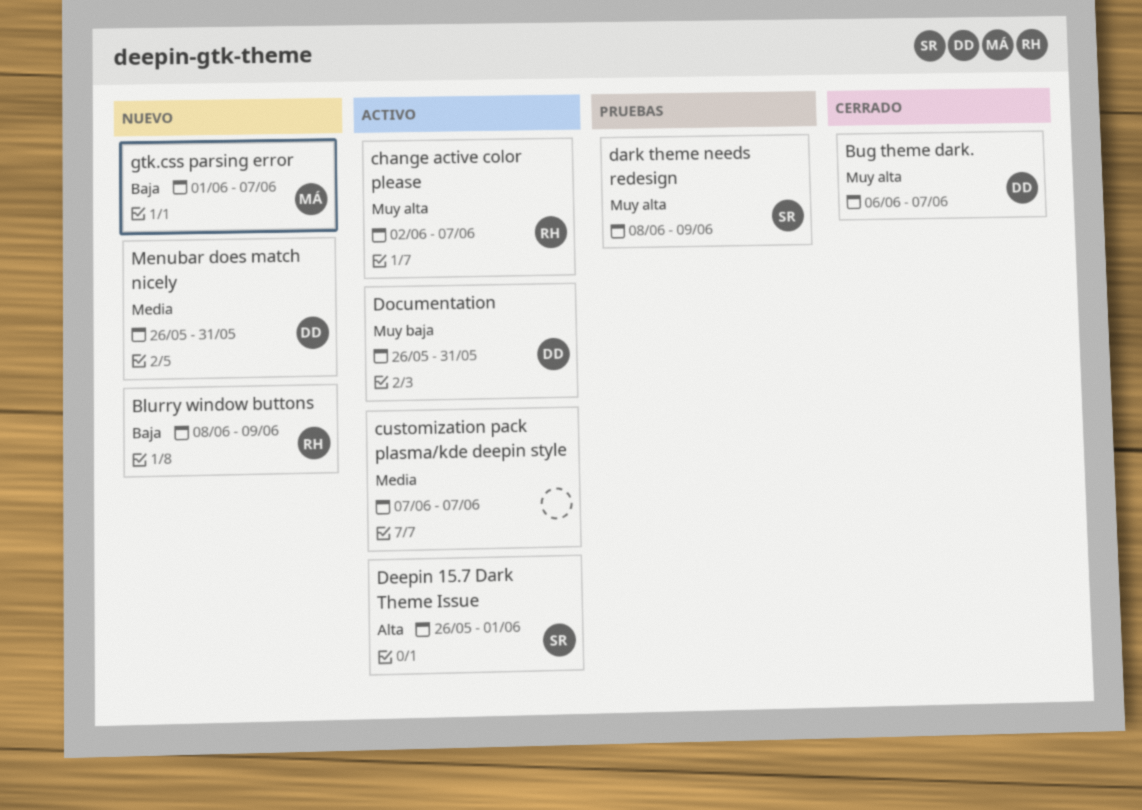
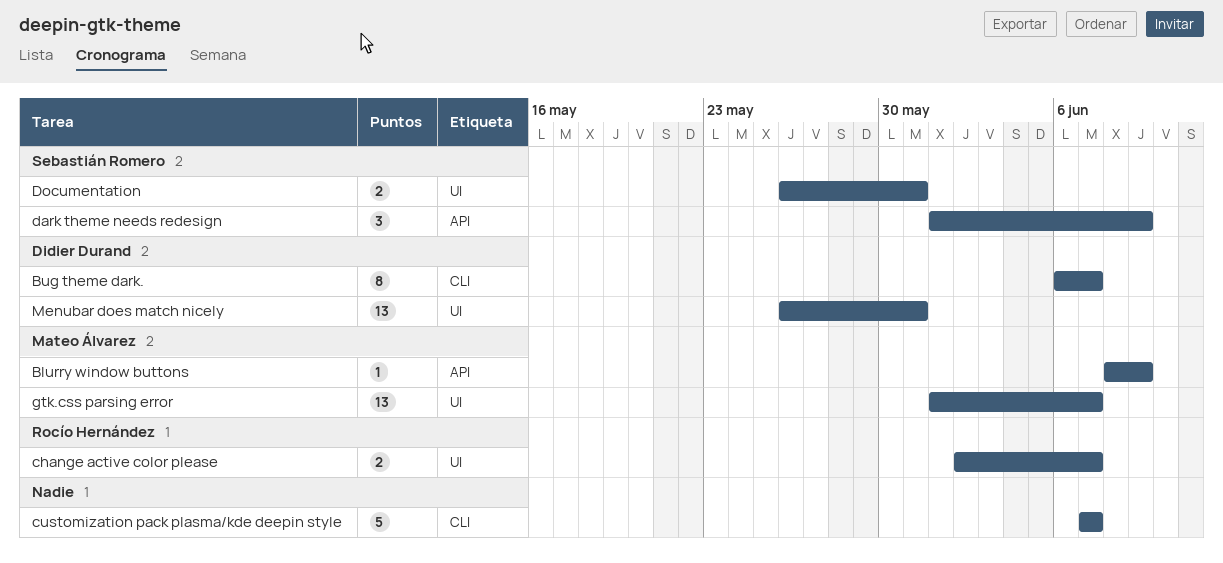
Blurry window buttons, owner: Rocío Hernández -> Mateo Álvarez
dark theme needs redesign, start: Jun 8 -> Jun 1
Deepin 15.7 Dark Theme Issue: present -> none
Documentation, owner: Didier Durand -> Sebastián Romero

